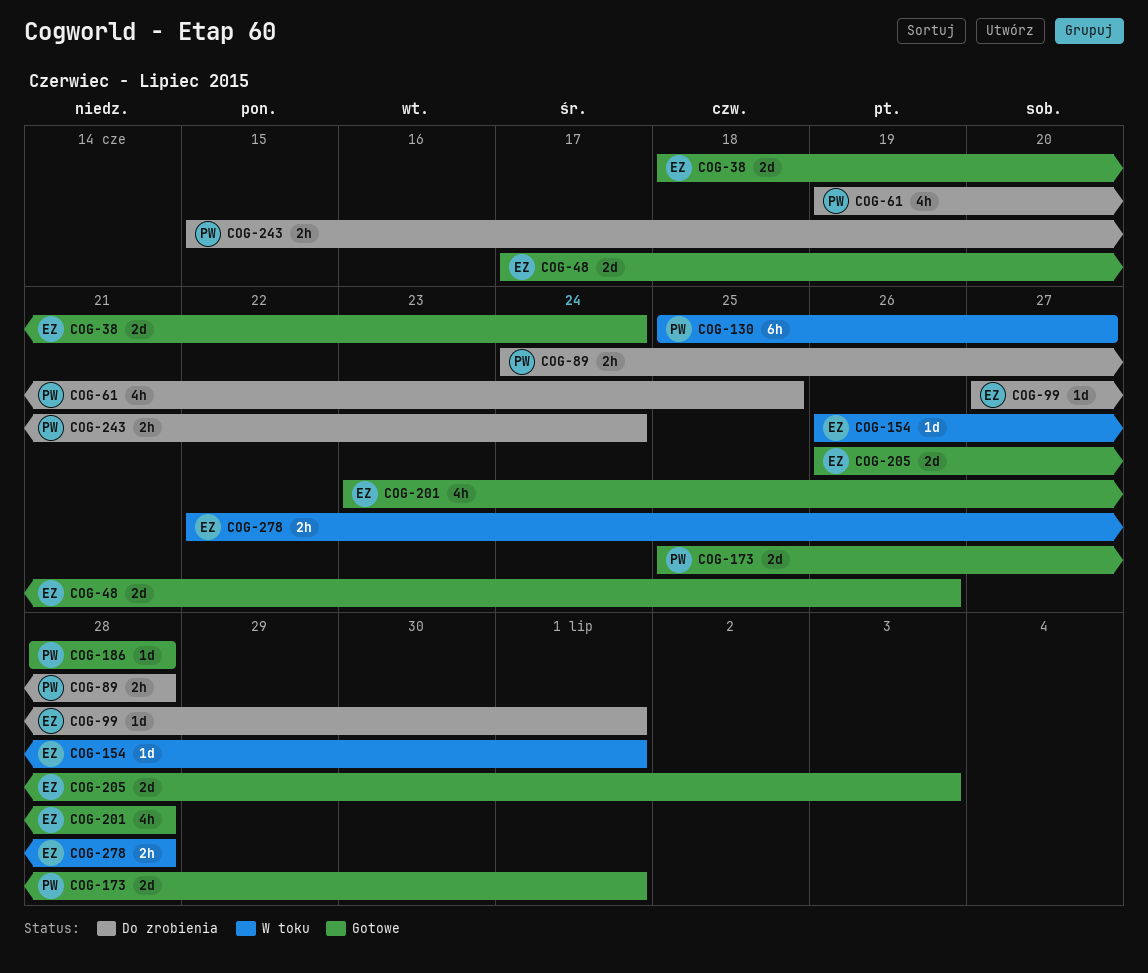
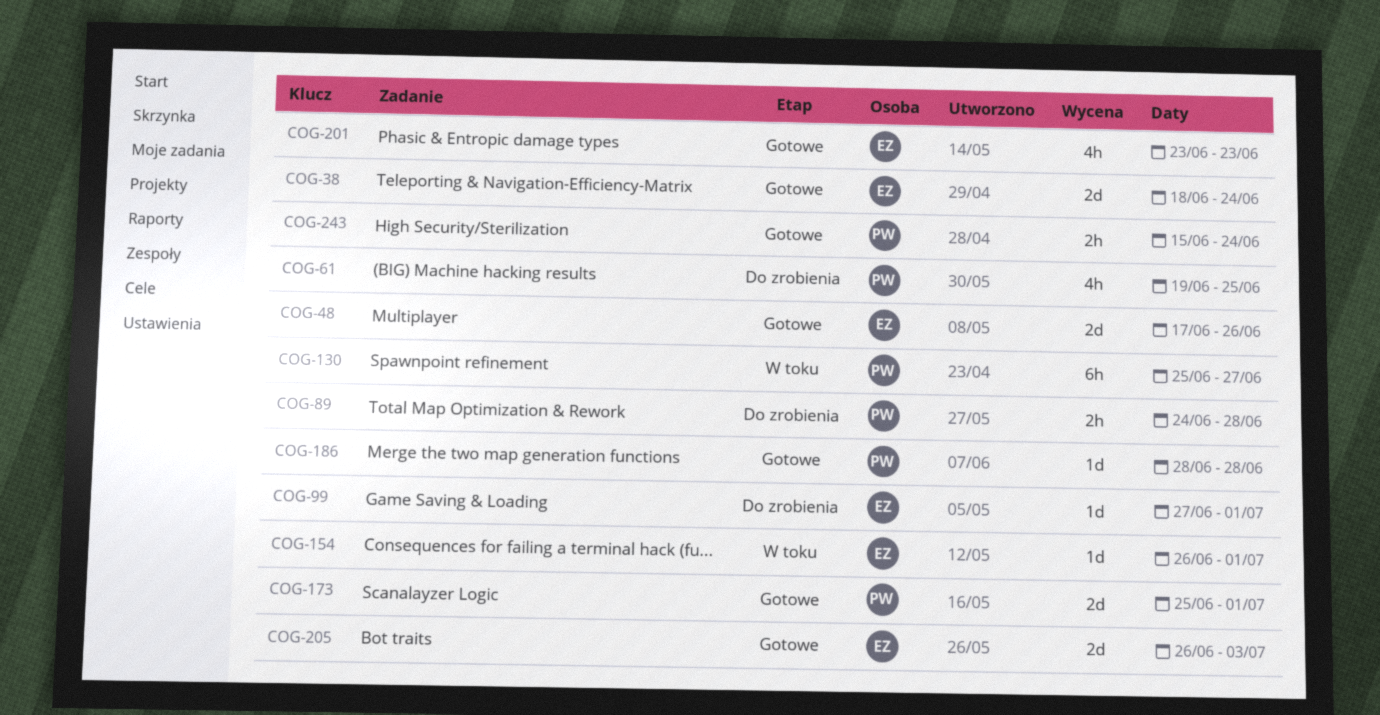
COG-201, due: Jun 28 -> Jun 23
COG-243, status: Do zrobienia -> Gotowe
COG-278: present -> none

